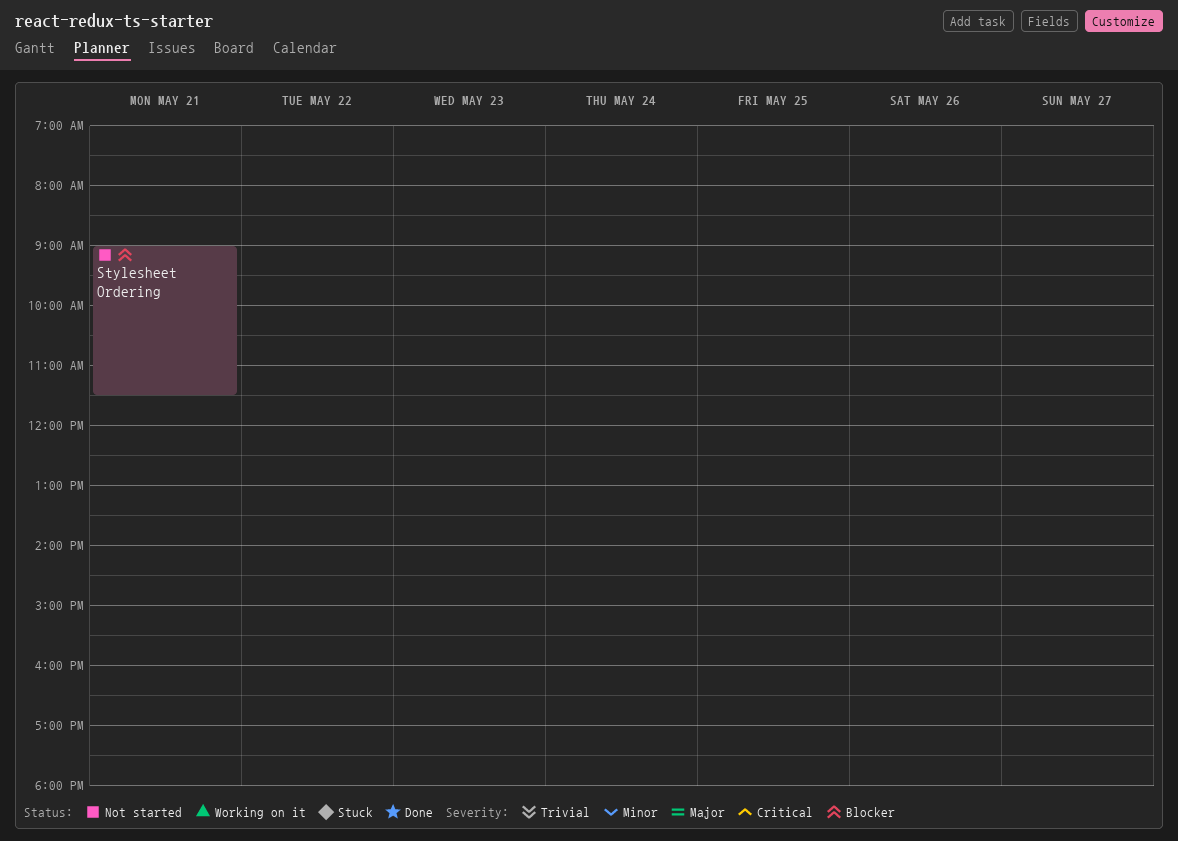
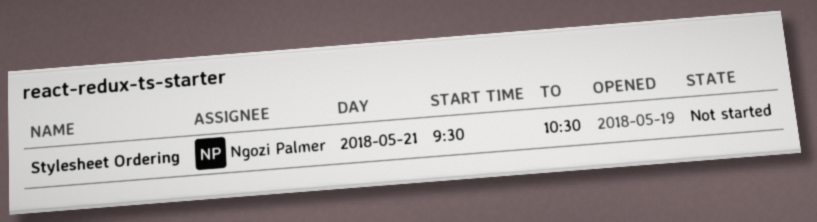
Stylesheet Ordering, begins: 09:00 -> 09:30
Stylesheet Ordering, ends: 11:30 -> 10:30

